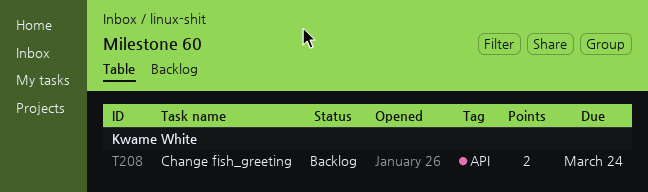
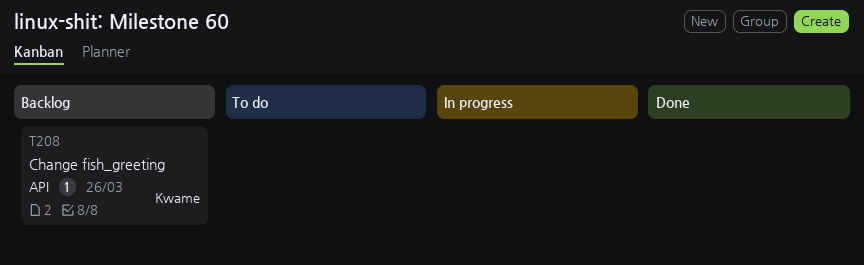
T208, estimate: 2 -> 1
T208, due: Mar 24 -> Mar 26

